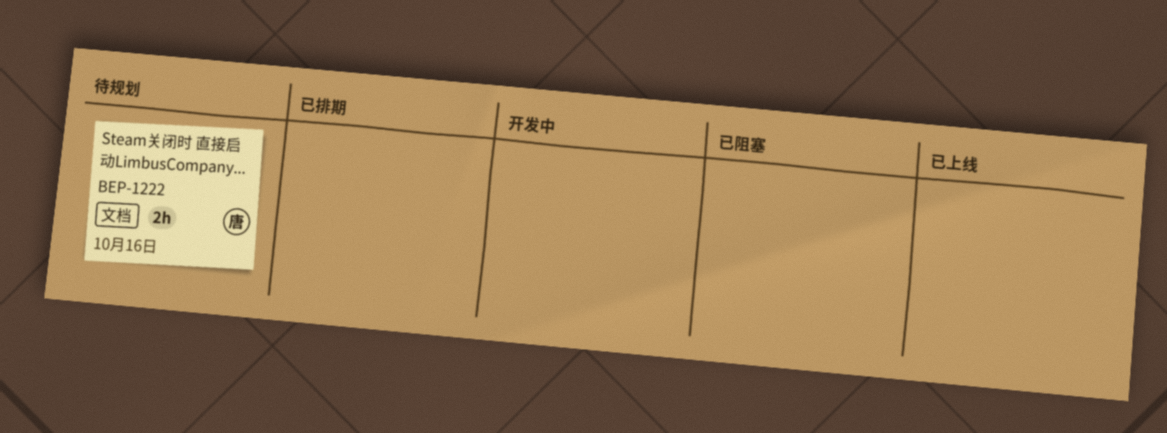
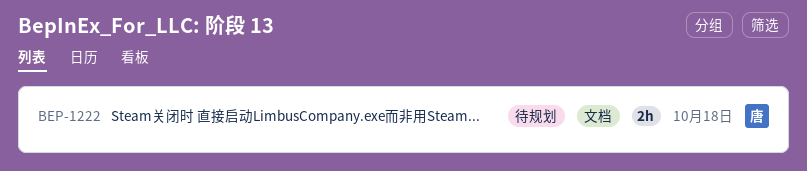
BEP-1222, due: Oct 16 -> Oct 18

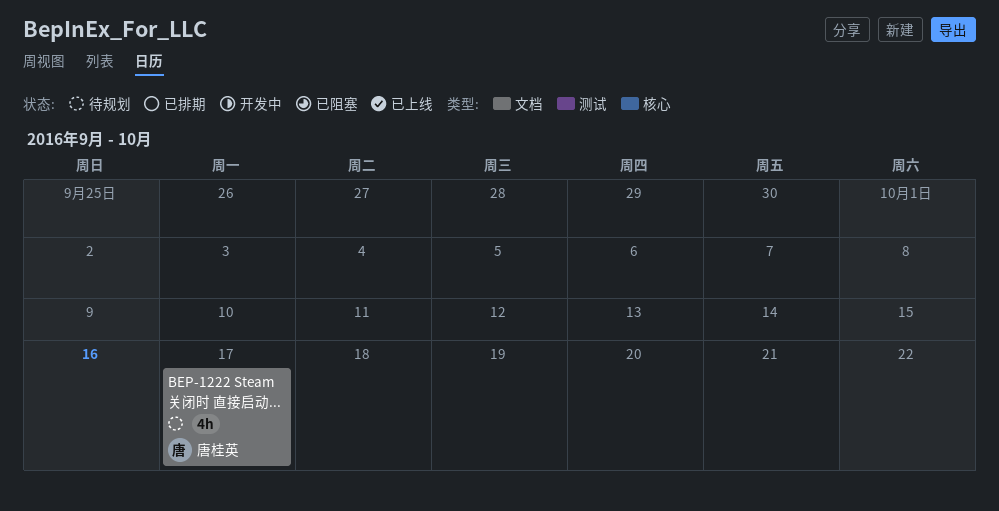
BEP-1222, estimate: 2h -> 4h
BEP-1222, due: Oct 18 -> Oct 17

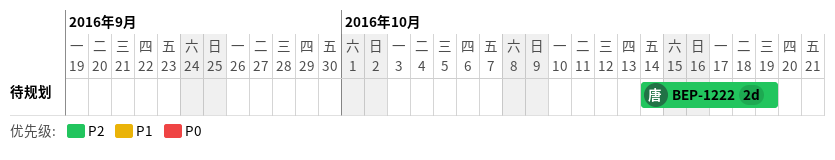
BEP-1222, estimate: 4h -> 2d
BEP-1222, due: Oct 17 -> Oct 19

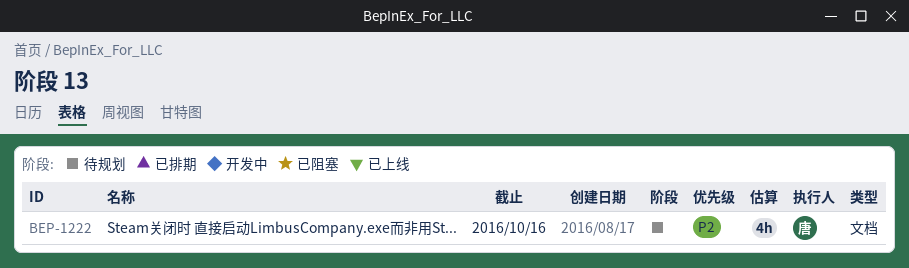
BEP-1222, estimate: 2d -> 4h
BEP-1222, due: Oct 19 -> Oct 16

